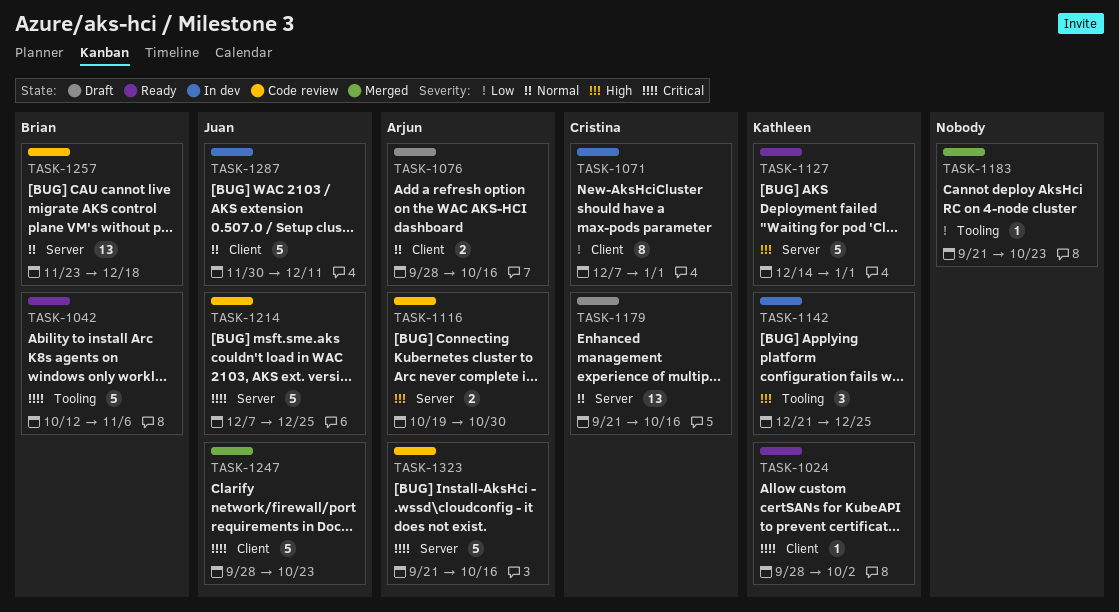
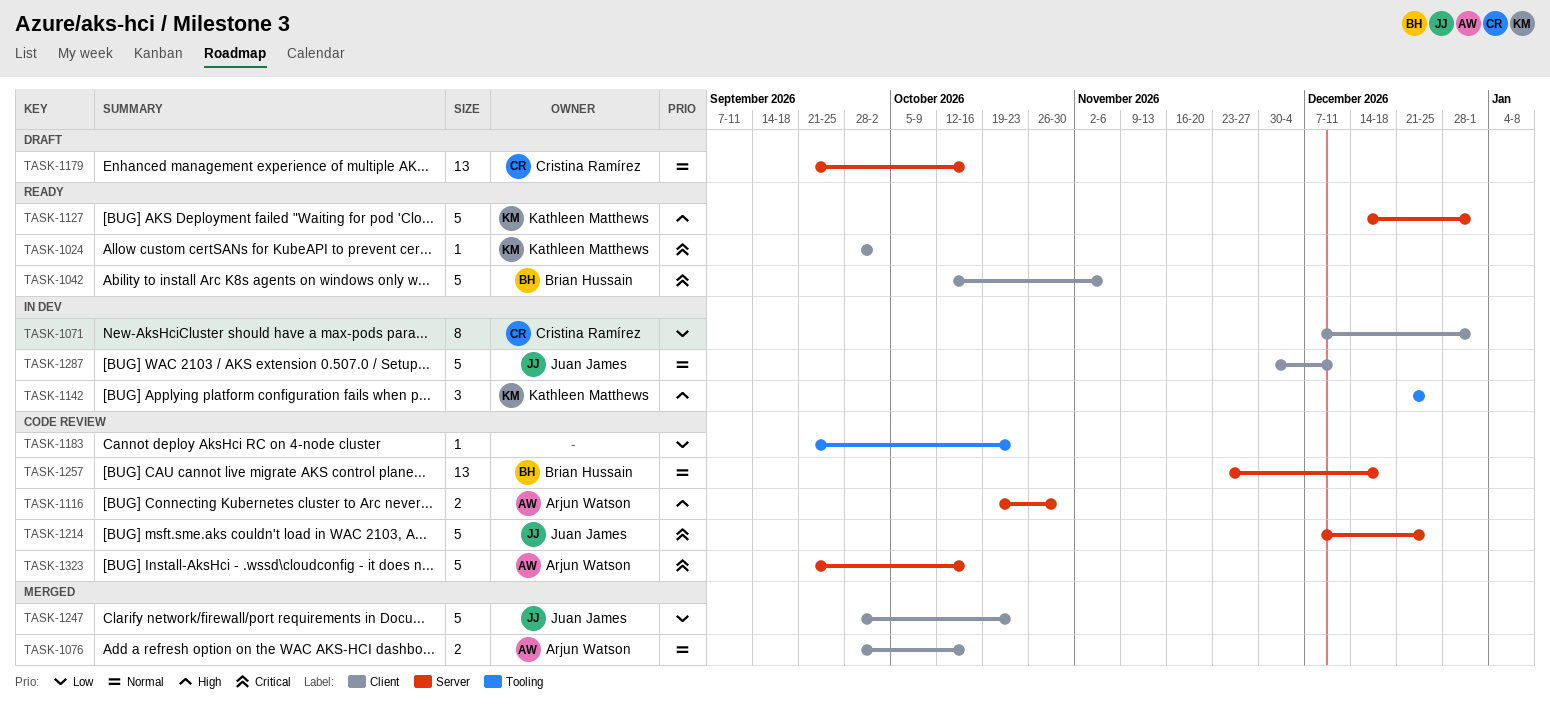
TASK-1042, label: Tooling -> Client
TASK-1076, status: Draft -> Merged
TASK-1183, status: Merged -> Code review
TASK-1247, priority: Critical -> Low

